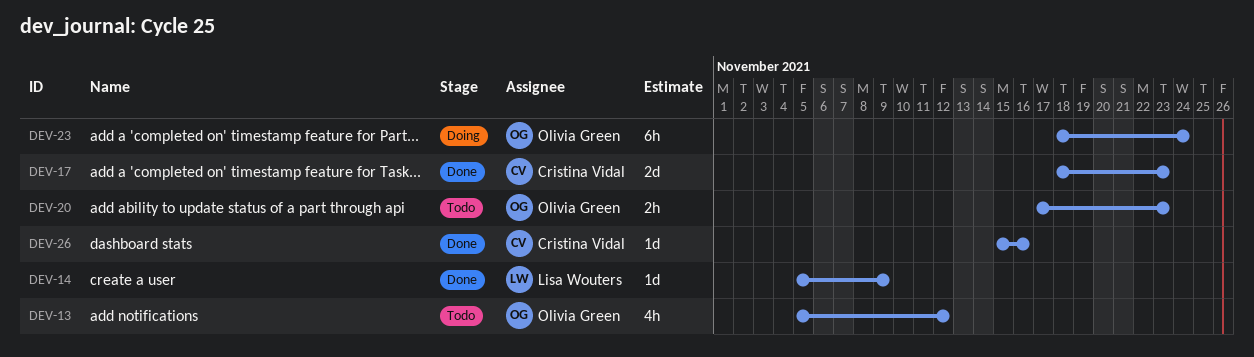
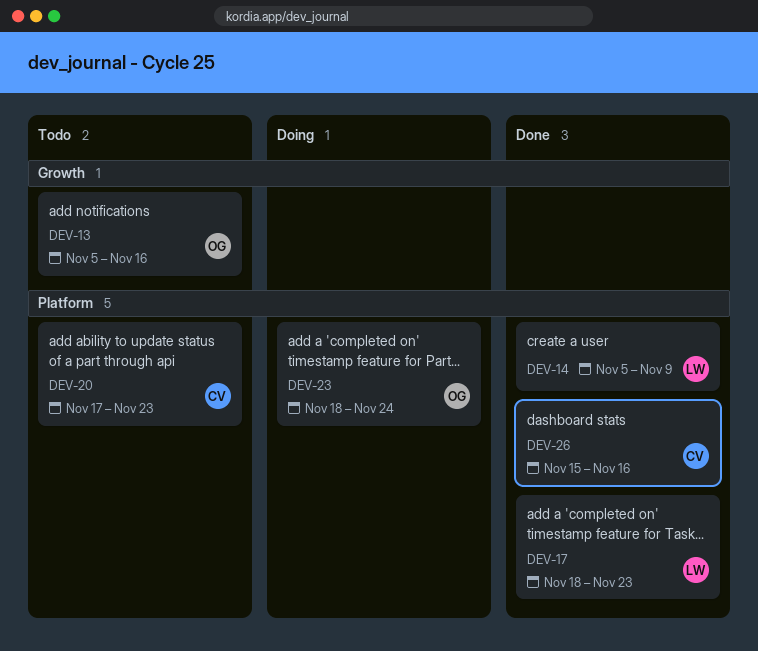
DEV-13, due: Nov 12 -> Nov 16
DEV-17, owner: Cristina Vidal -> Lisa Wouters
DEV-20, owner: Olivia Green -> Cristina Vidal

